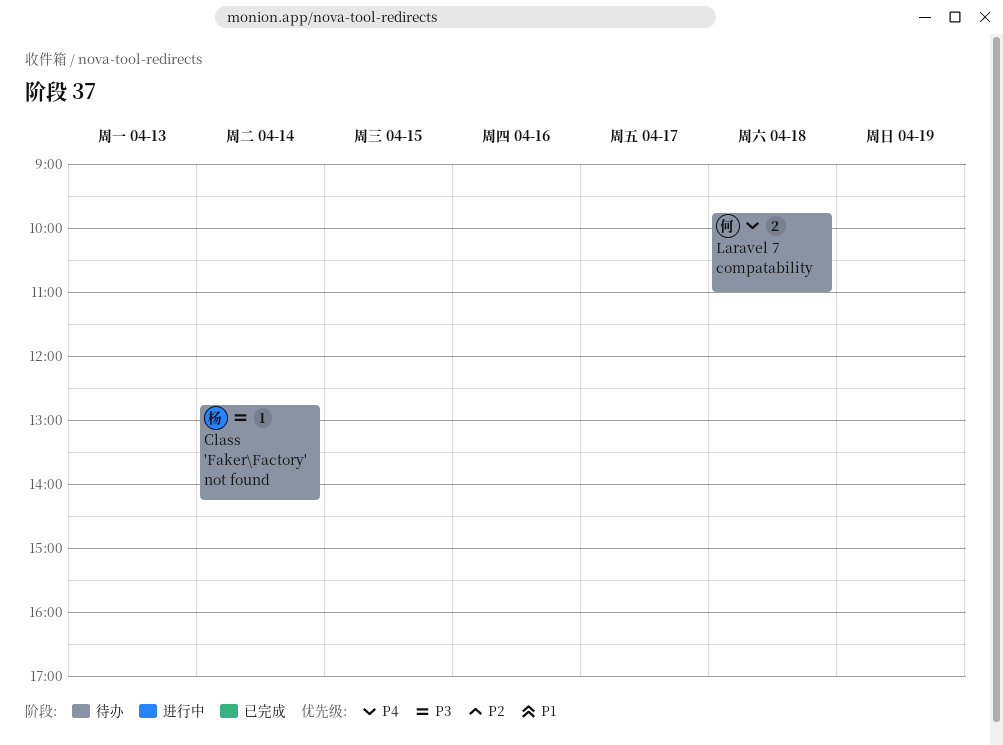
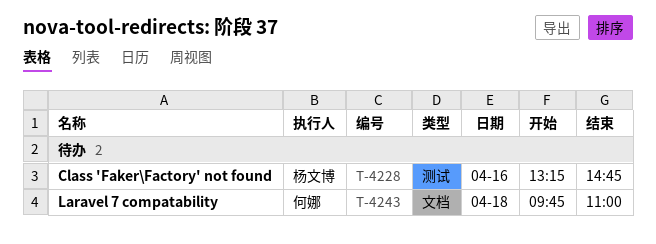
Class 'Faker\Factory' not found, day: Apr 14 -> Apr 16
Class 'Faker\Factory' not found, begins: 12:45 -> 13:15
Class 'Faker\Factory' not found, ends: 14:15 -> 14:45

